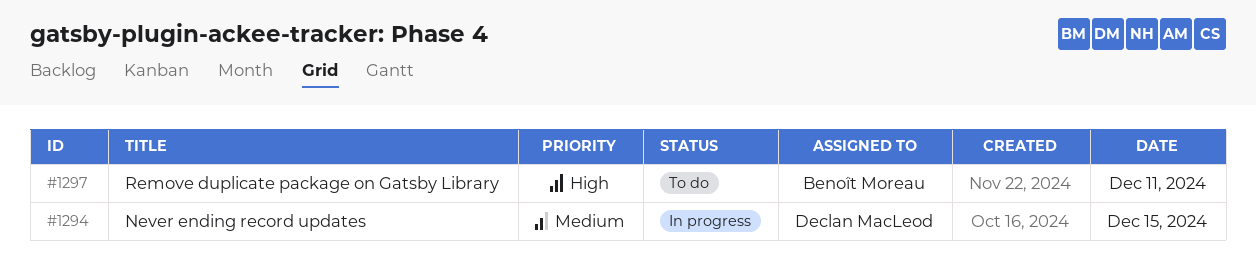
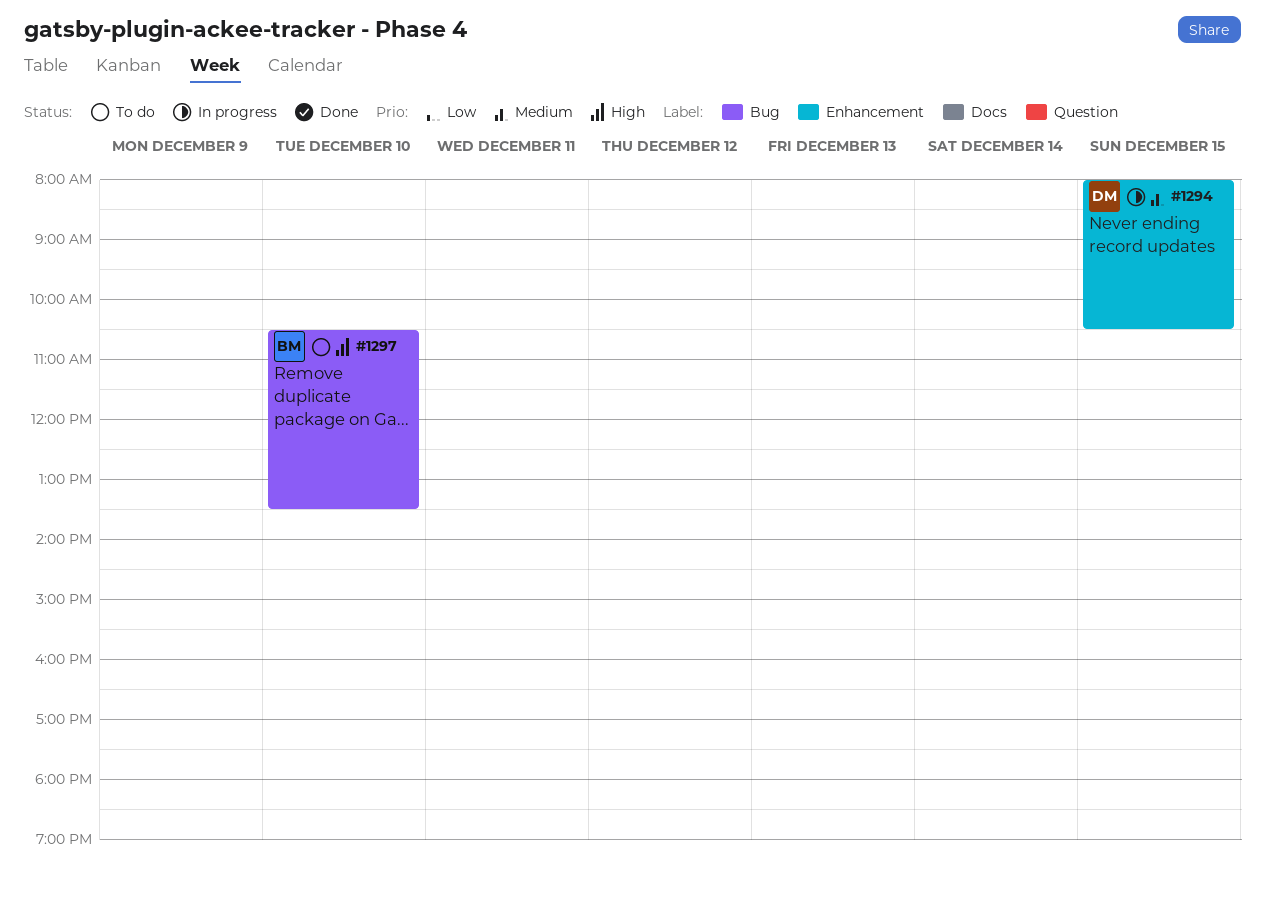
#1297, day: Dec 11 -> Dec 10

